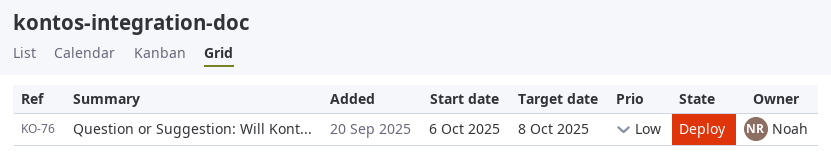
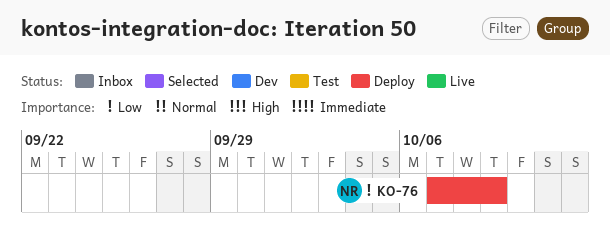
KO-76, start: Oct 6 -> Oct 7
KO-76, due: Oct 8 -> Oct 9

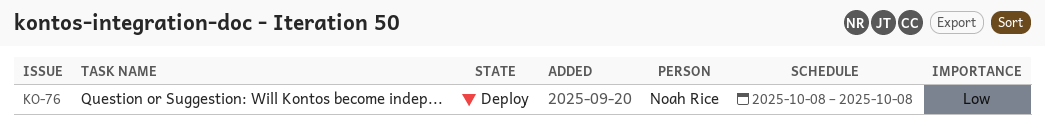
KO-76, start: Oct 7 -> Oct 8
KO-76, due: Oct 9 -> Oct 8

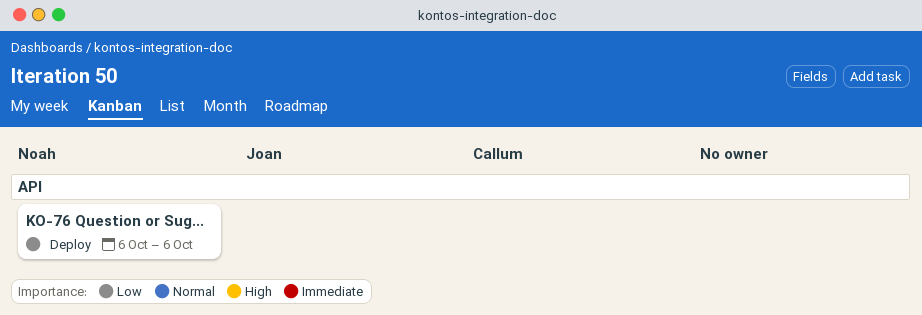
KO-76, start: Oct 8 -> Oct 6
KO-76, due: Oct 8 -> Oct 6

